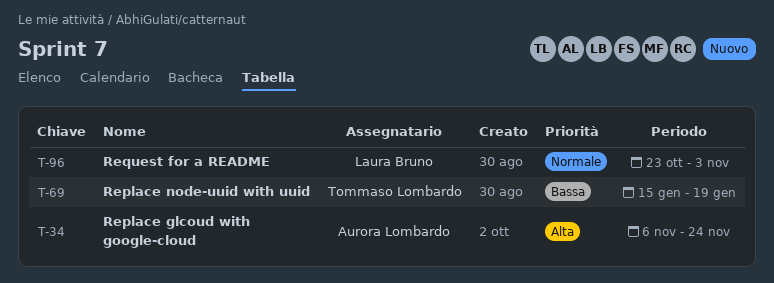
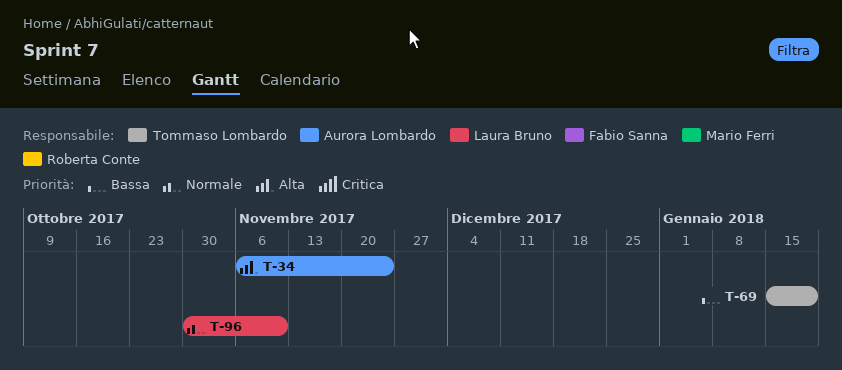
T-96, start: Oct 23 -> Oct 30
T-96, due: Nov 3 -> Nov 10

